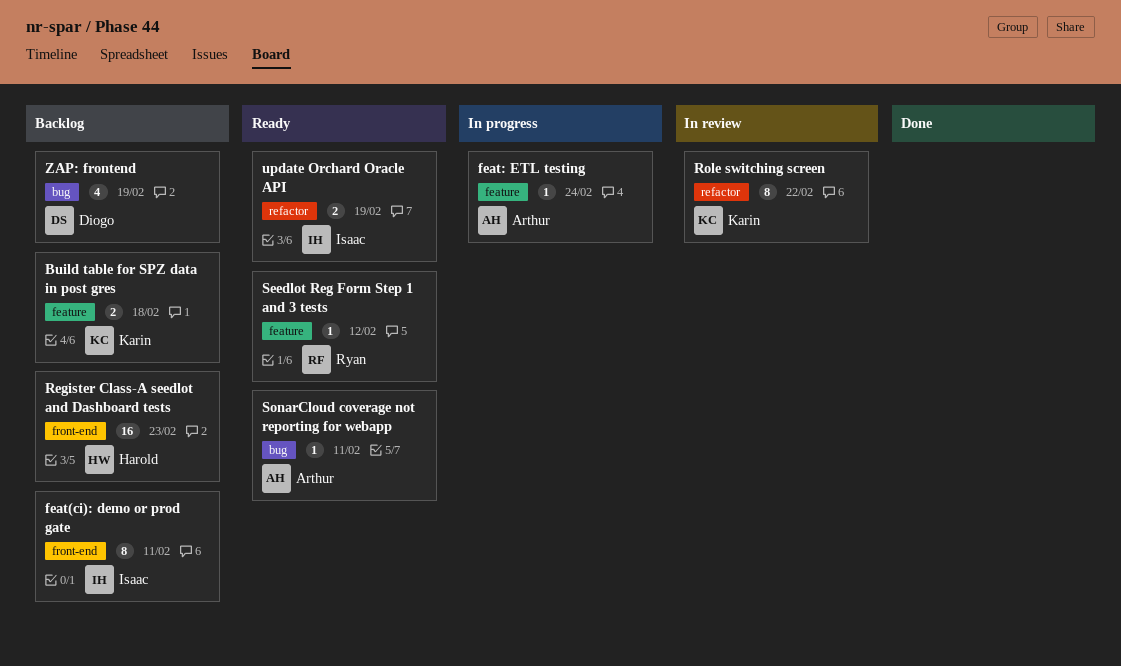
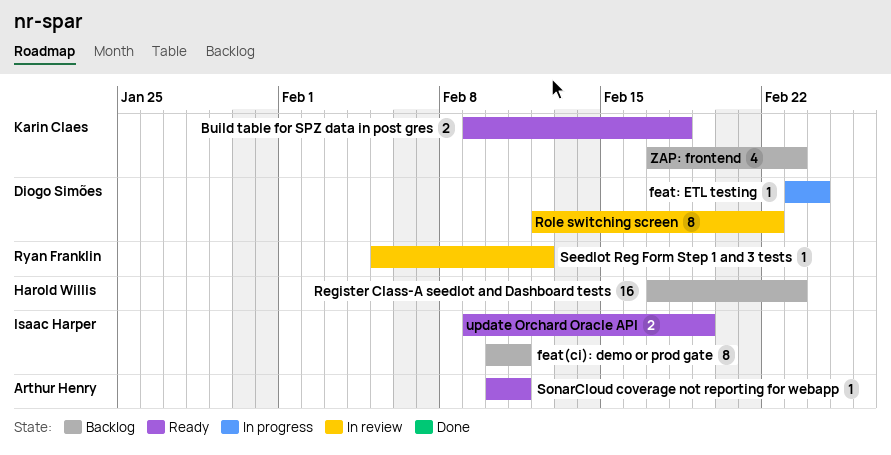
Build table for SPZ data in post gres, status: Backlog -> Ready
feat: ETL testing, owner: Arthur Henry -> Diogo Simões
Role switching screen, owner: Karin Claes -> Diogo Simões
Seedlot Reg Form Step 1 and 3 tests, status: Ready -> In review
ZAP: frontend, owner: Diogo Simões -> Karin Claes
ZAP: frontend, due: Feb 19 -> Feb 23

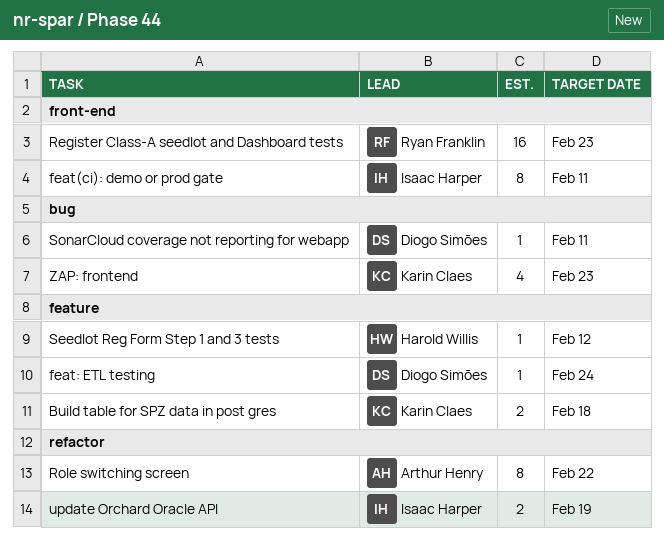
Register Class-A seedlot and Dashboard tests, owner: Harold Willis -> Ryan Franklin
Role switching screen, owner: Diogo Simões -> Arthur Henry
Seedlot Reg Form Step 1 and 3 tests, owner: Ryan Franklin -> Harold Willis
SonarCloud coverage not reporting for webapp, owner: Arthur Henry -> Diogo Simões

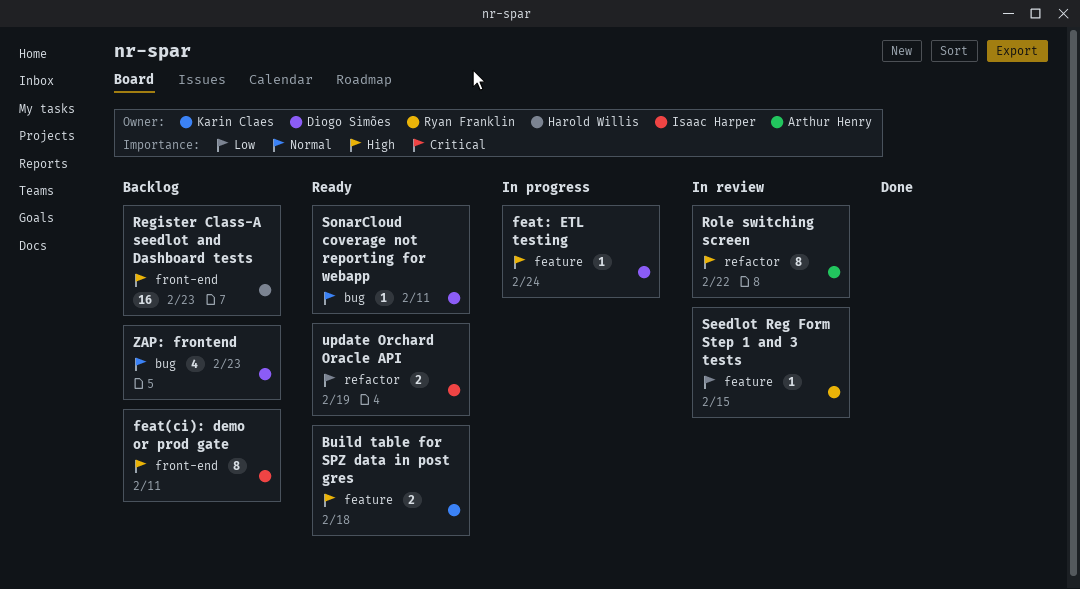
Register Class-A seedlot and Dashboard tests, owner: Ryan Franklin -> Harold Willis
Seedlot Reg Form Step 1 and 3 tests, owner: Harold Willis -> Ryan Franklin
Seedlot Reg Form Step 1 and 3 tests, due: Feb 12 -> Feb 15
ZAP: frontend, owner: Karin Claes -> Diogo Simões

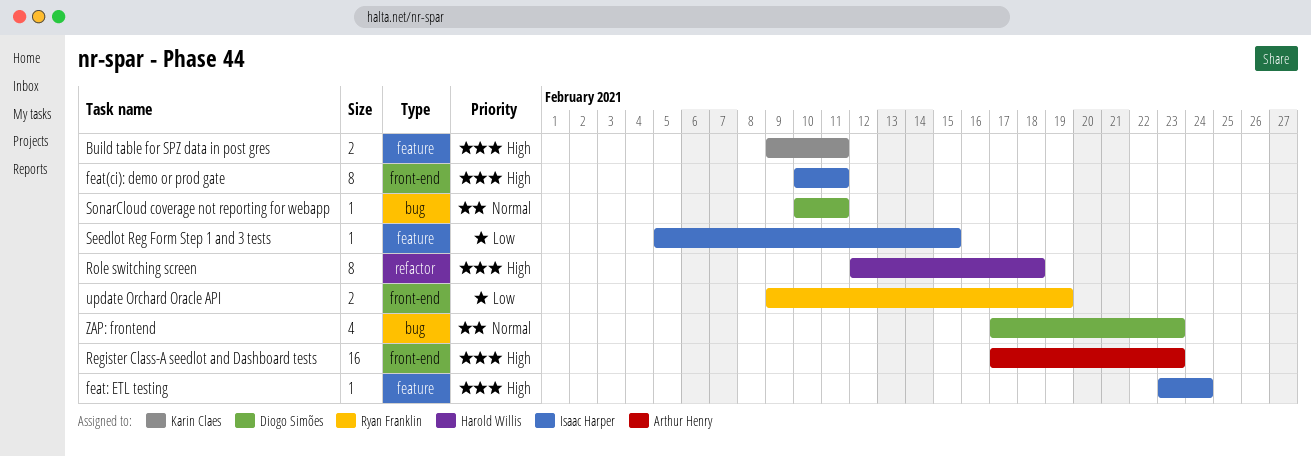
Build table for SPZ data in post gres, due: Feb 18 -> Feb 11
feat: ETL testing, owner: Diogo Simões -> Isaac Harper
Register Class-A seedlot and Dashboard tests, owner: Harold Willis -> Arthur Henry
Role switching screen, owner: Arthur Henry -> Harold Willis
Role switching screen, due: Feb 22 -> Feb 18
Seedlot Reg Form Step 1 and 3 tests, owner: Ryan Franklin -> Isaac Harper
update Orchard Oracle API, owner: Isaac Harper -> Ryan Franklin
update Orchard Oracle API, label: refactor -> front-end

